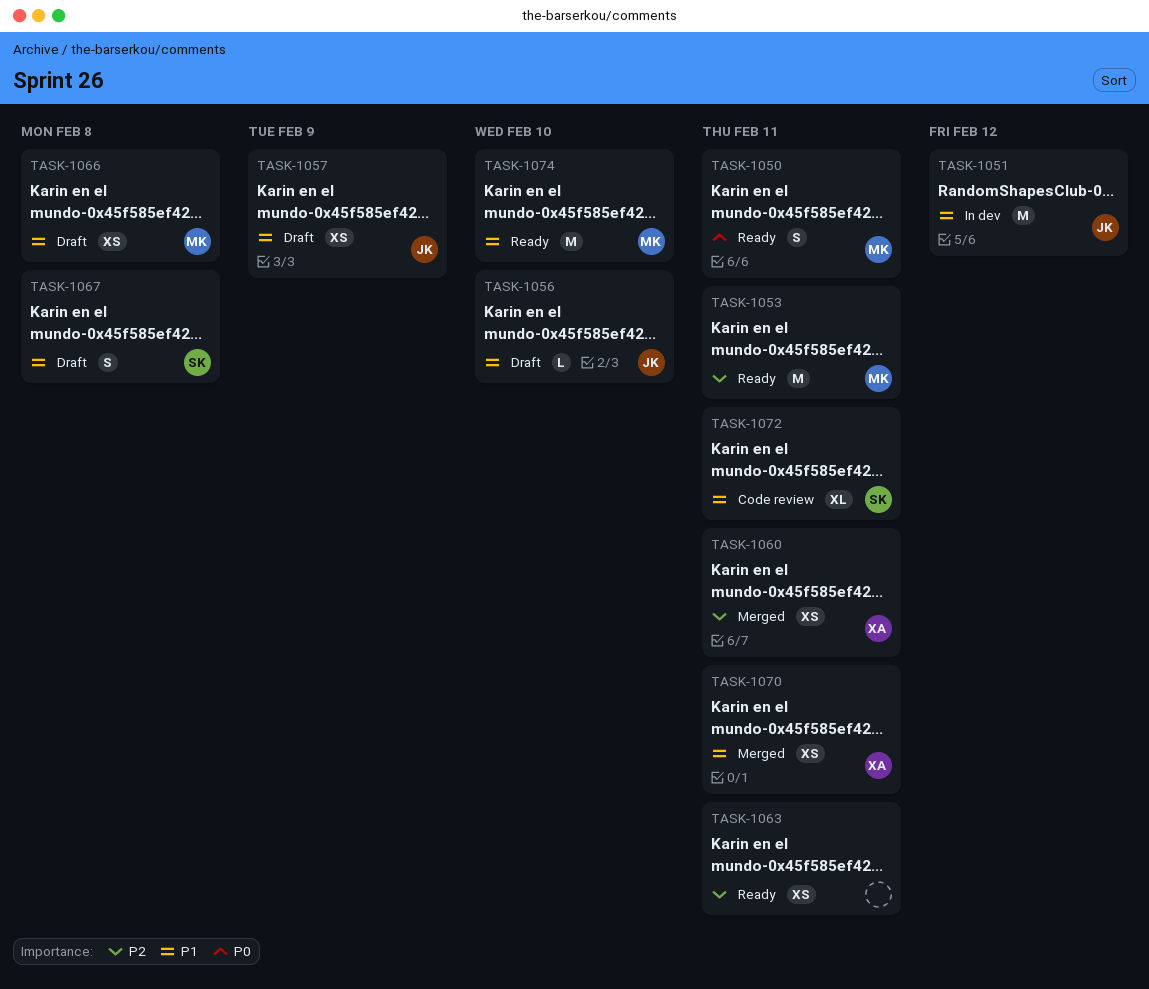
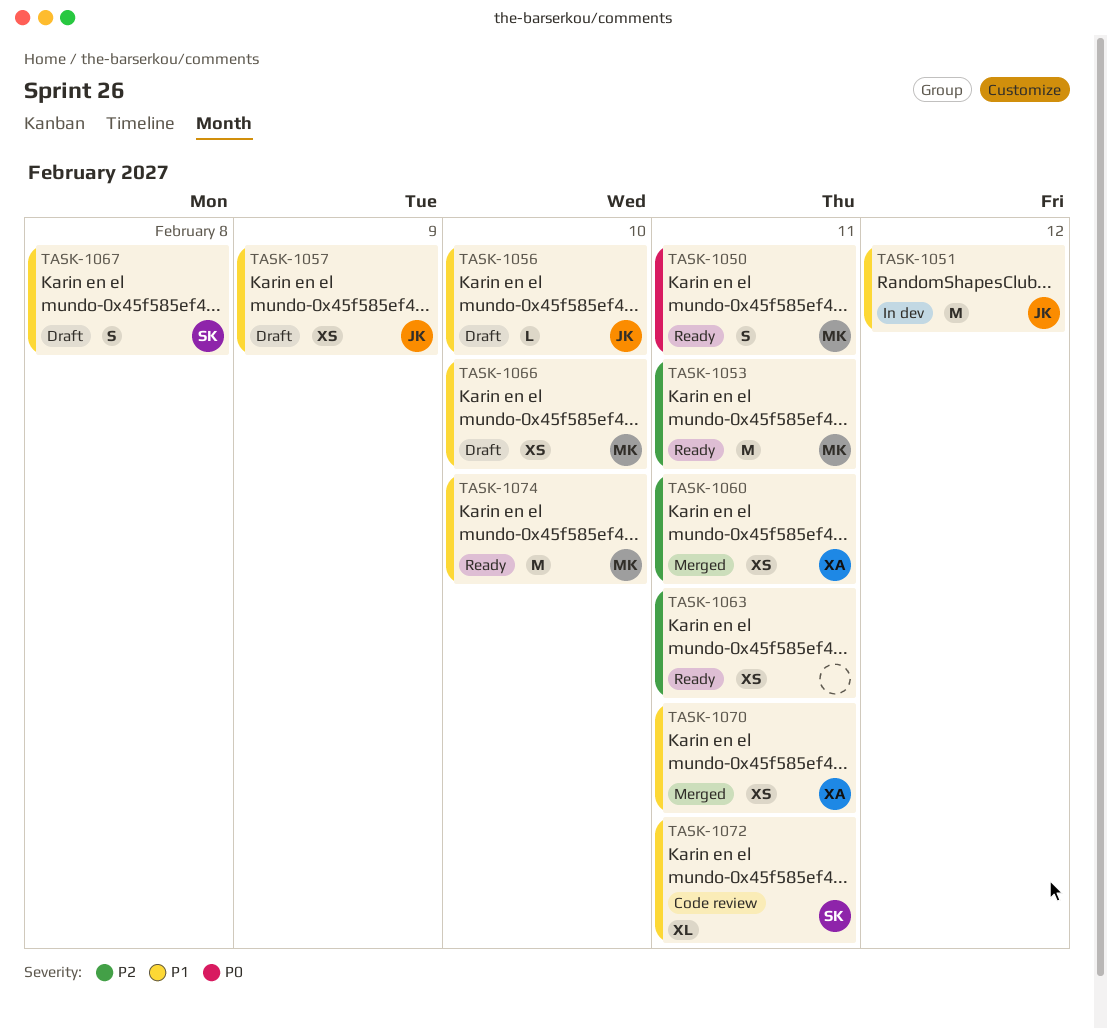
TASK-1066, due: Feb 8 -> Feb 10

